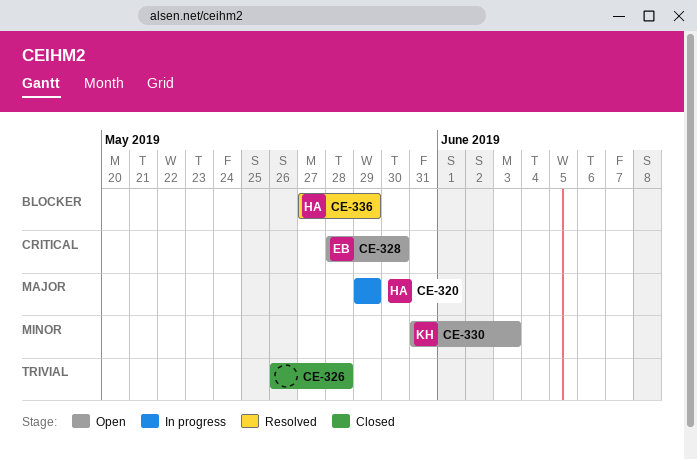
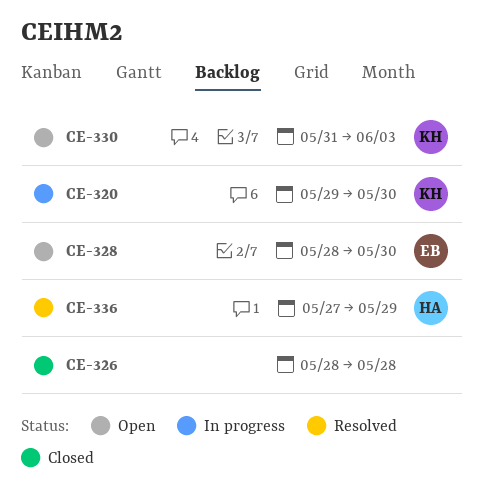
CE-320, owner: HA -> KH
CE-320, due: May 29 -> May 30
CE-326, start: May 26 -> May 28

